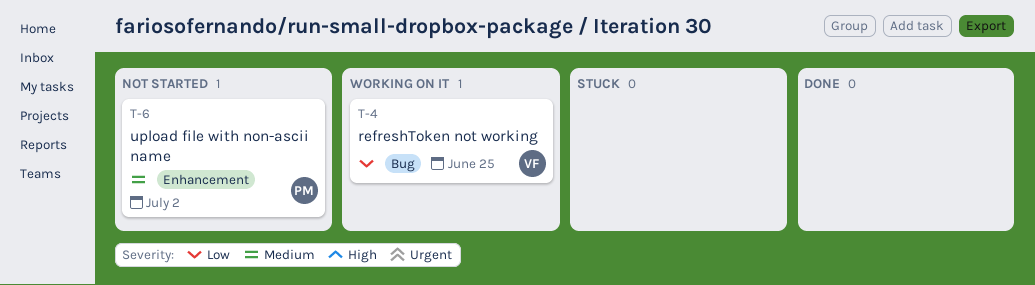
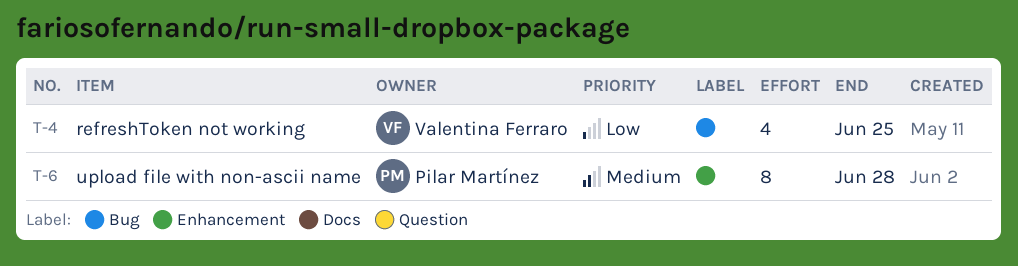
T-6, due: Jul 2 -> Jun 28

